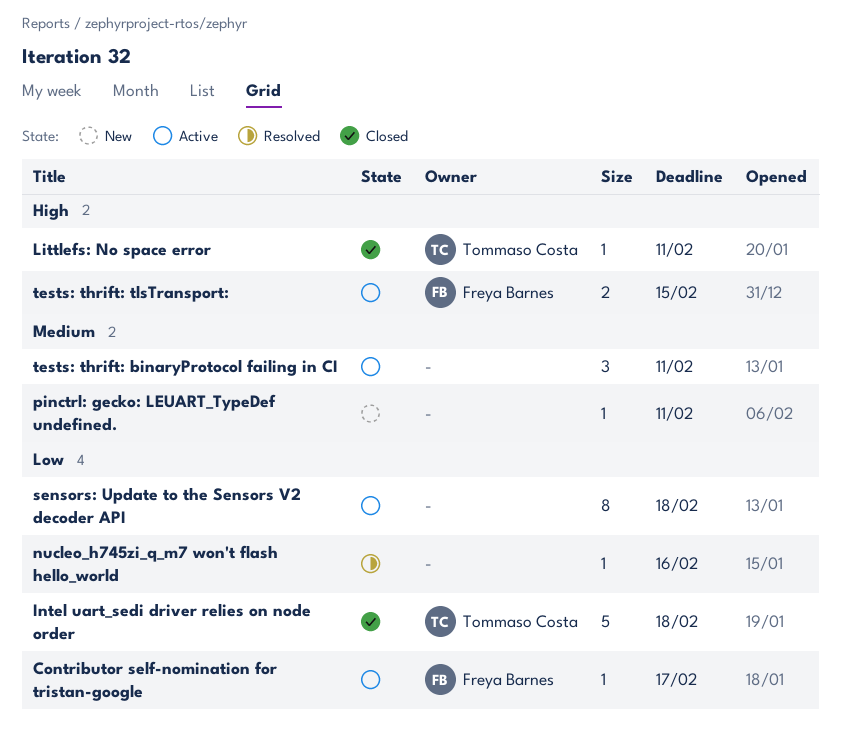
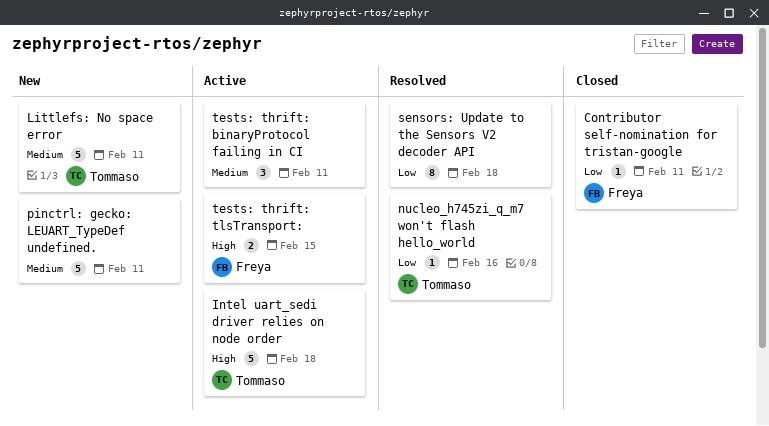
Contributor self-nomination for tristan-google, status: Active -> Closed
Contributor self-nomination for tristan-google, due: Feb 17 -> Feb 11
Intel uart_sedi driver relies on node order, status: Closed -> Active
Intel uart_sedi driver relies on node order, priority: Low -> High
Littlefs: No space error, status: Closed -> New
Littlefs: No space error, priority: High -> Medium
Littlefs: No space error, estimate: 1 -> 5
nucleo_h745zi_q_m7 won't flash hello_world, owner: none -> Tommaso Costa
pinctrl: gecko: LEUART_TypeDef undefined., estimate: 1 -> 5
sensors: Update to the Sensors V2 decoder API, status: Active -> Resolved

